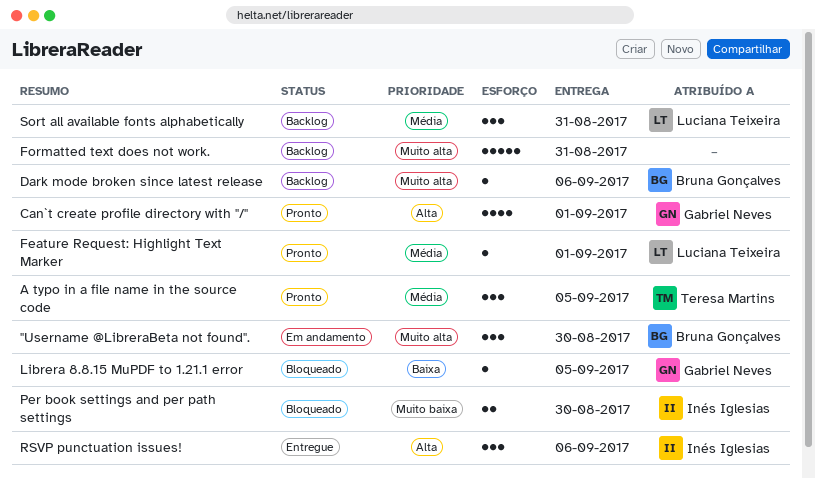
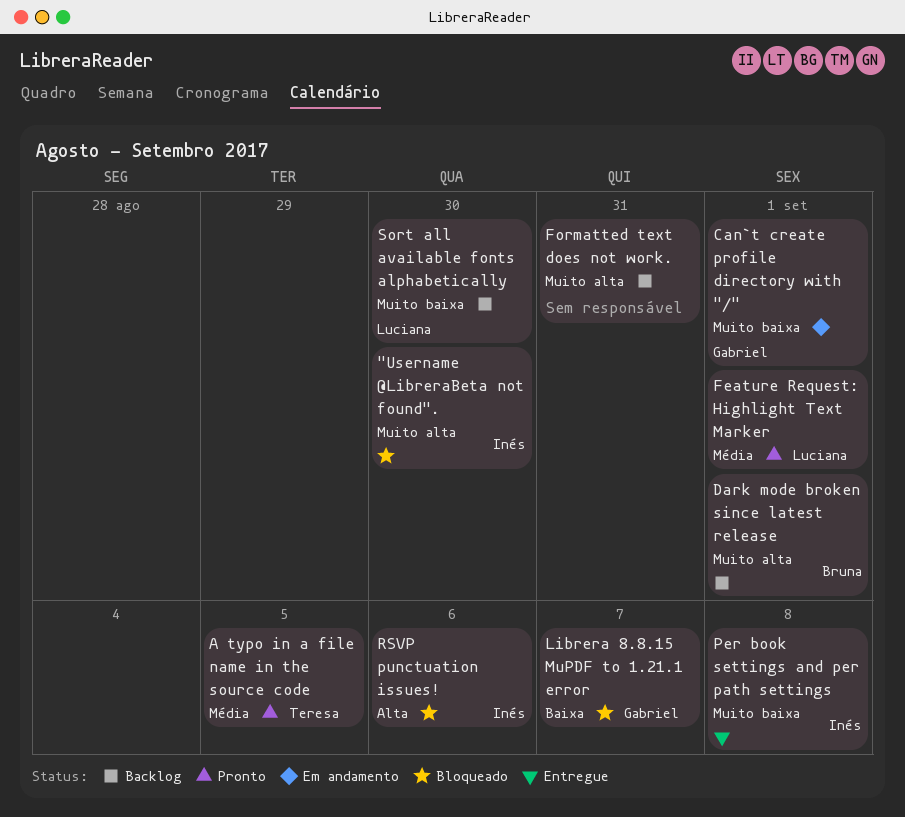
"Username @LibreraBeta not found"., status: Em andamento -> Bloqueado
"Username @LibreraBeta not found"., owner: Bruna Gonçalves -> Inés Iglesias
Can`t create profile directory with "/", status: Pronto -> Em andamento
Can`t create profile directory with "/", priority: Alta -> Muito baixa
Dark mode broken since latest release, due: Sep 6 -> Sep 1
Librera 8.8.15 MuPDF to 1.21.1 error, due: Sep 5 -> Sep 7
Per book settings and per path settings, status: Bloqueado -> Entregue
Per book settings and per path settings, due: Aug 30 -> Sep 8
RSVP punctuation issues!, status: Entregue -> Bloqueado
Sort all available fonts alphabetically, priority: Média -> Muito baixa
Sort all available fonts alphabetically, due: Aug 31 -> Aug 30

